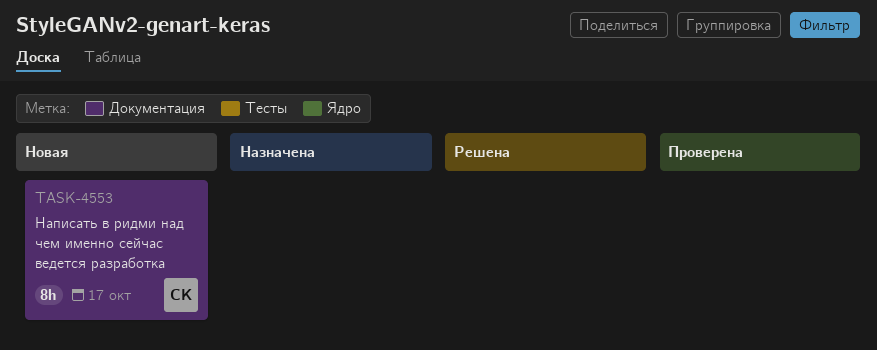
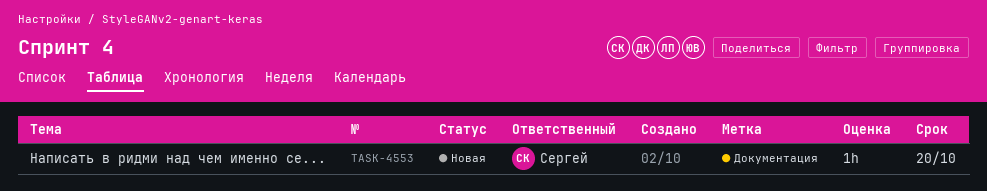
TASK-4553, estimate: 8h -> 1h
TASK-4553, due: Oct 17 -> Oct 20

